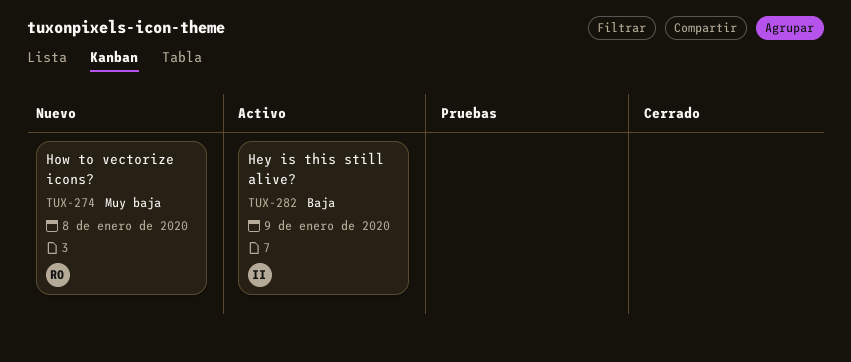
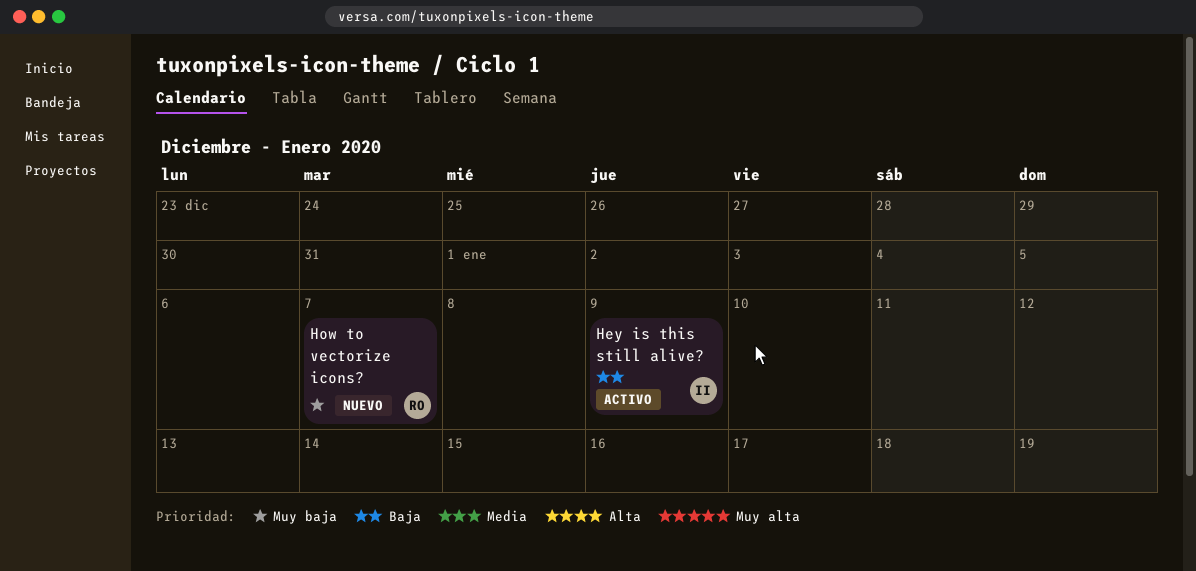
How to vectorize icons?, due: Jan 8 -> Jan 7

